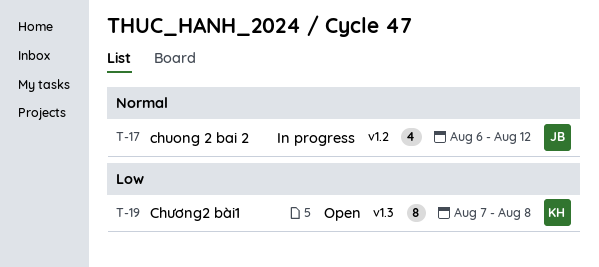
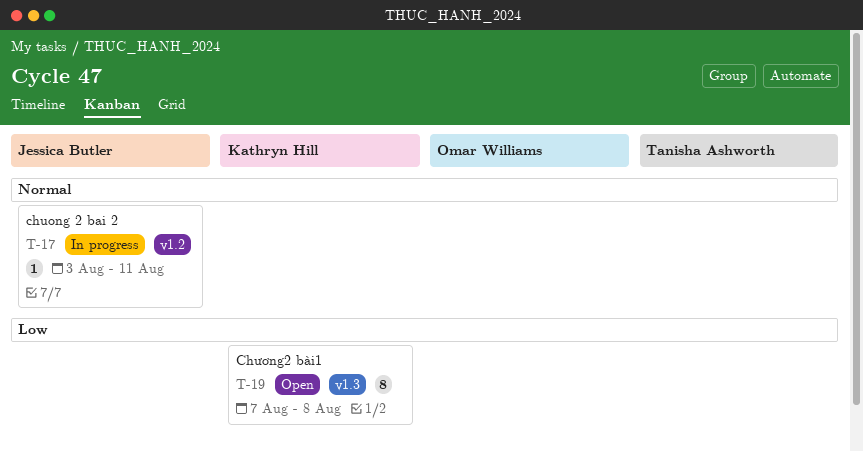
T-17, estimate: 4 -> 1
T-17, start: Aug 6 -> Aug 3
T-17, due: Aug 12 -> Aug 11

